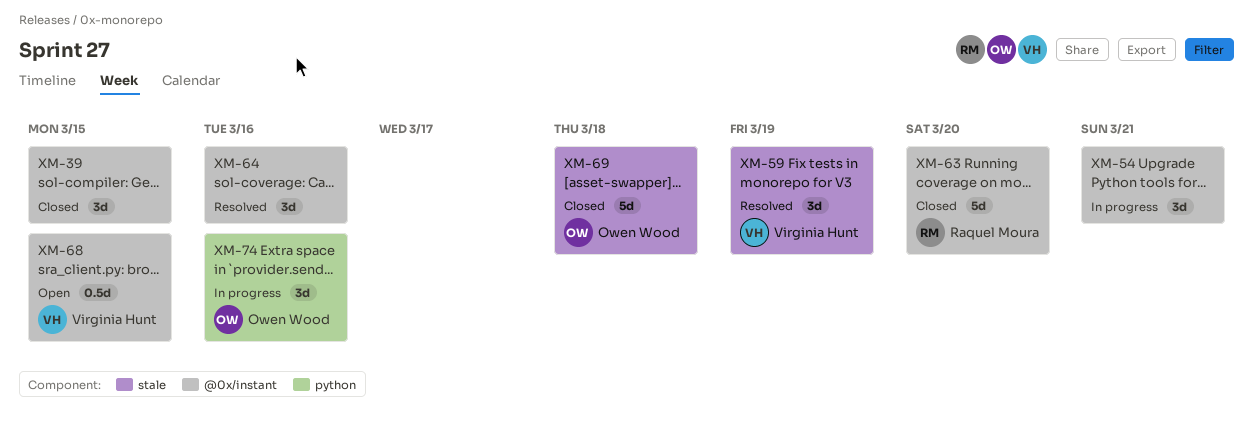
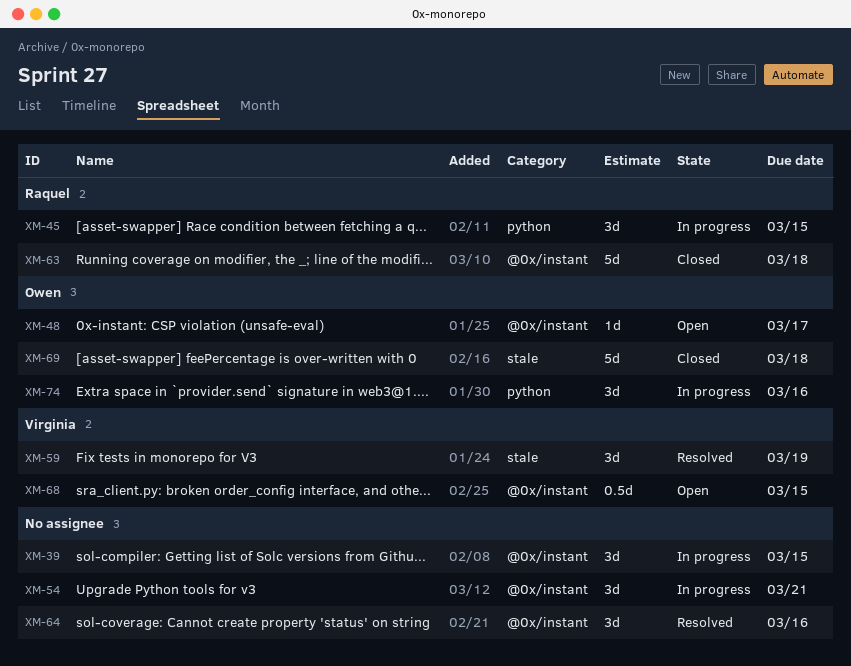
XM-39, status: Closed -> In progress
XM-45: none -> present
XM-48: none -> present
XM-63, due: Mar 20 -> Mar 18

